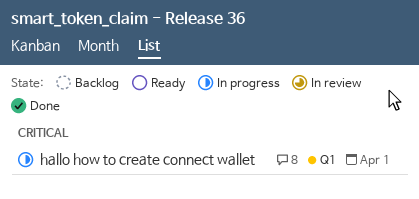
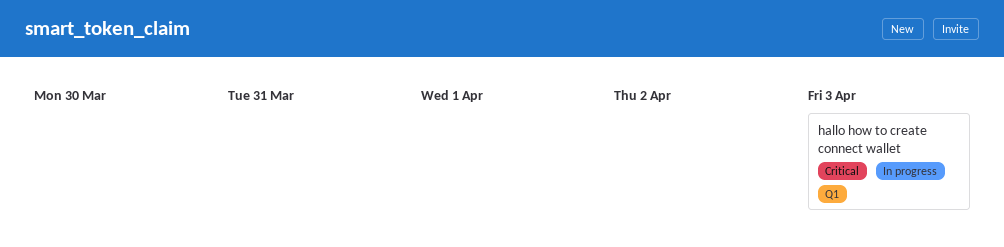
hallo how to create connect wallet, due: Apr 1 -> Apr 3

